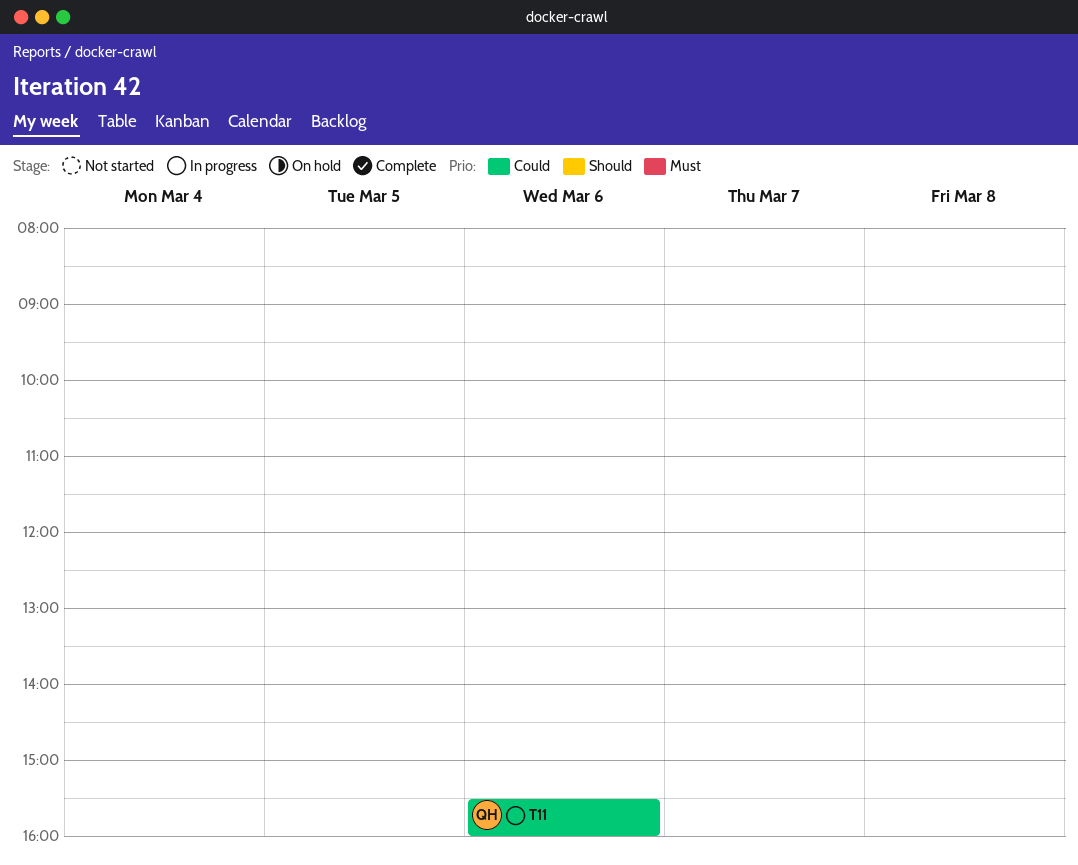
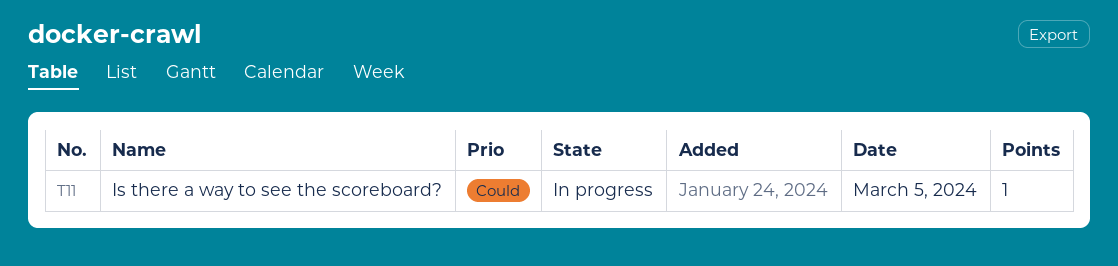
T11, day: Mar 6 -> Mar 5

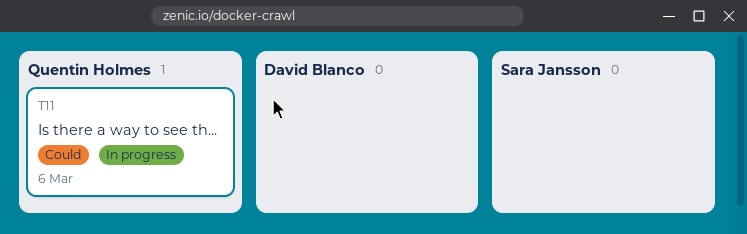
T11, day: Mar 5 -> Mar 6

